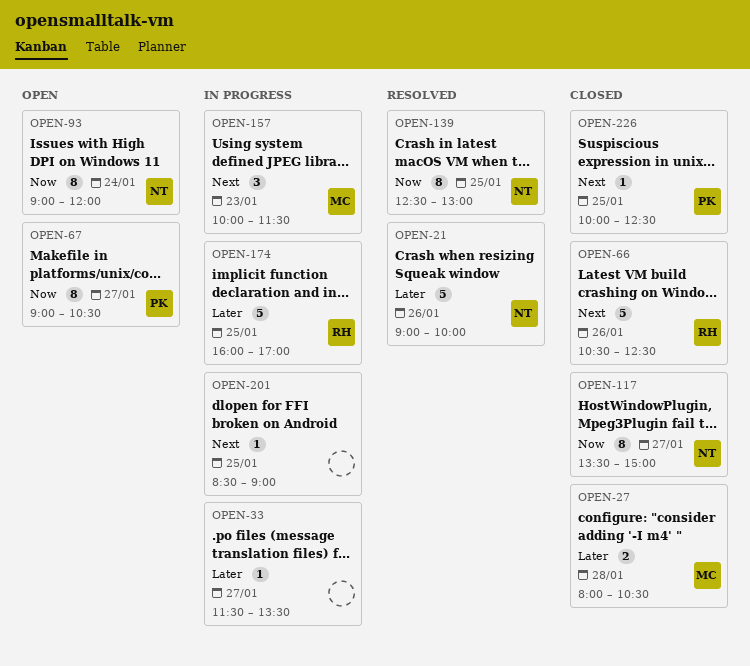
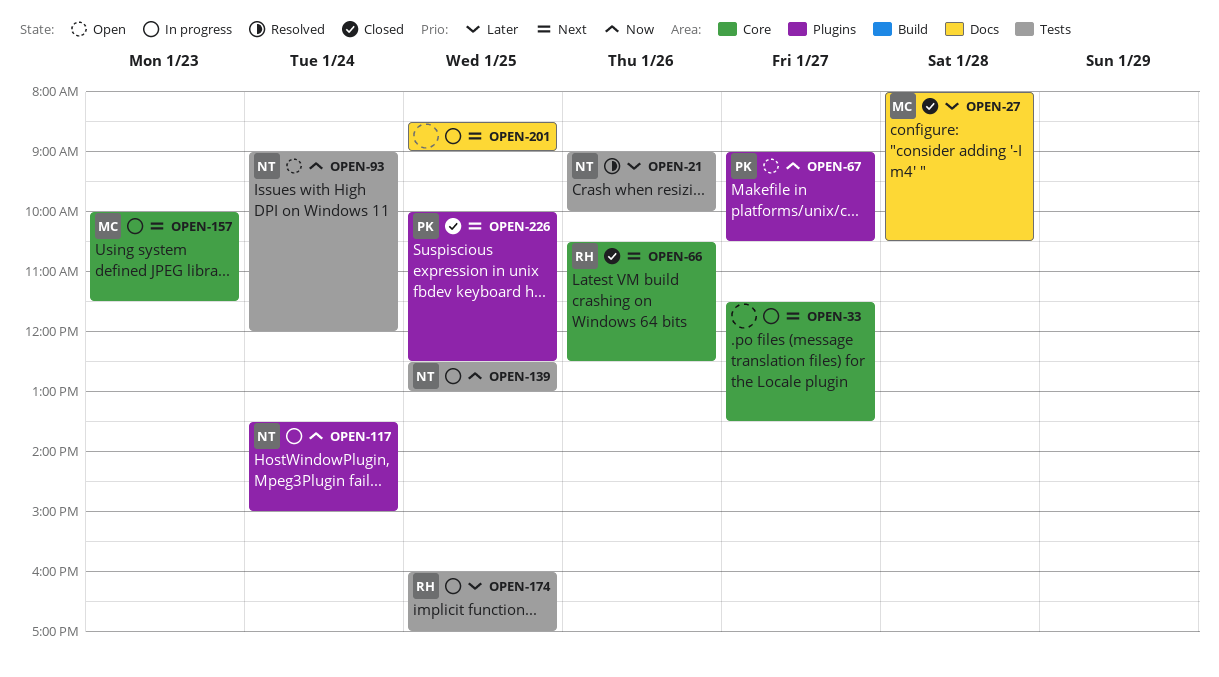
OPEN-33, priority: Later -> Next
OPEN-117, status: Closed -> In progress
OPEN-117, day: Jan 27 -> Jan 24
OPEN-139, status: Resolved -> In progress

